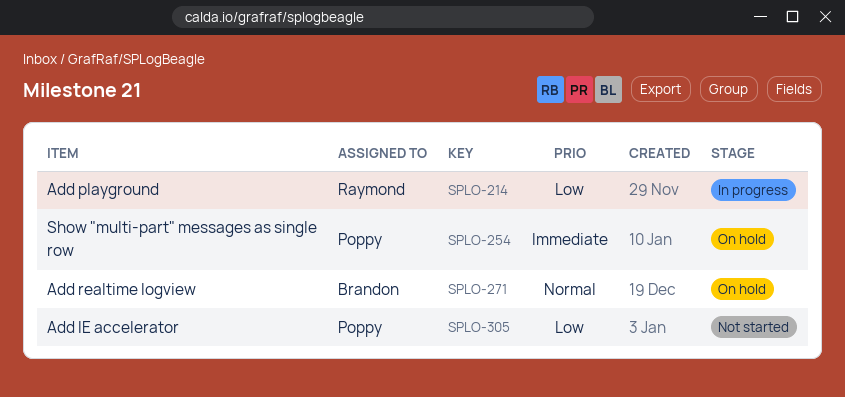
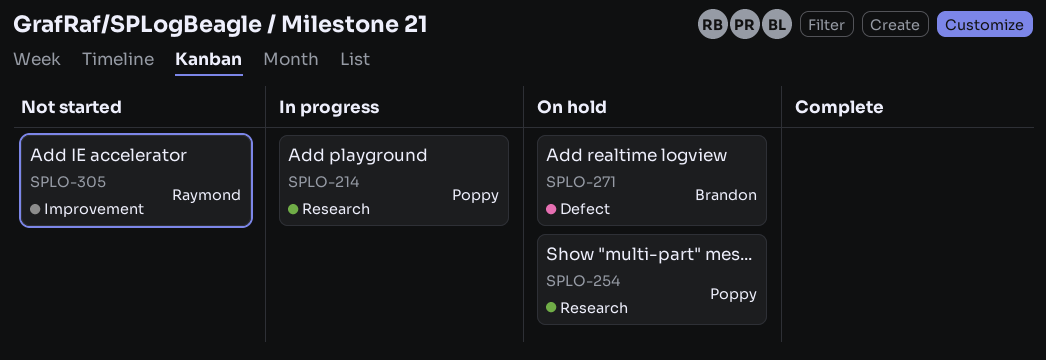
SPLO-214, owner: Raymond -> Poppy
SPLO-305, owner: Poppy -> Raymond

